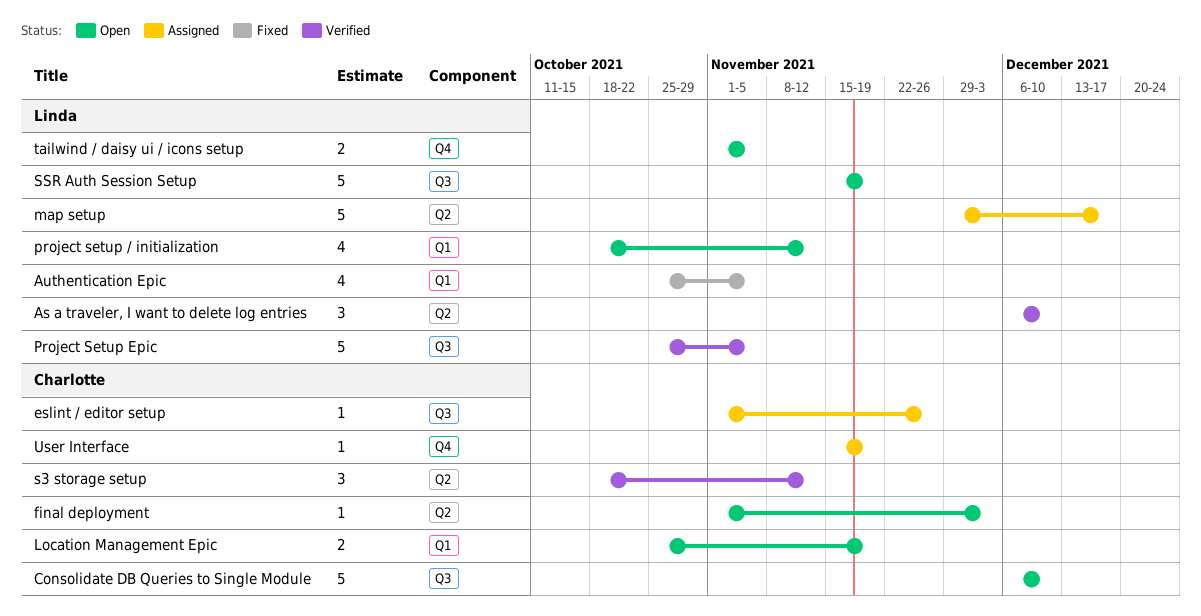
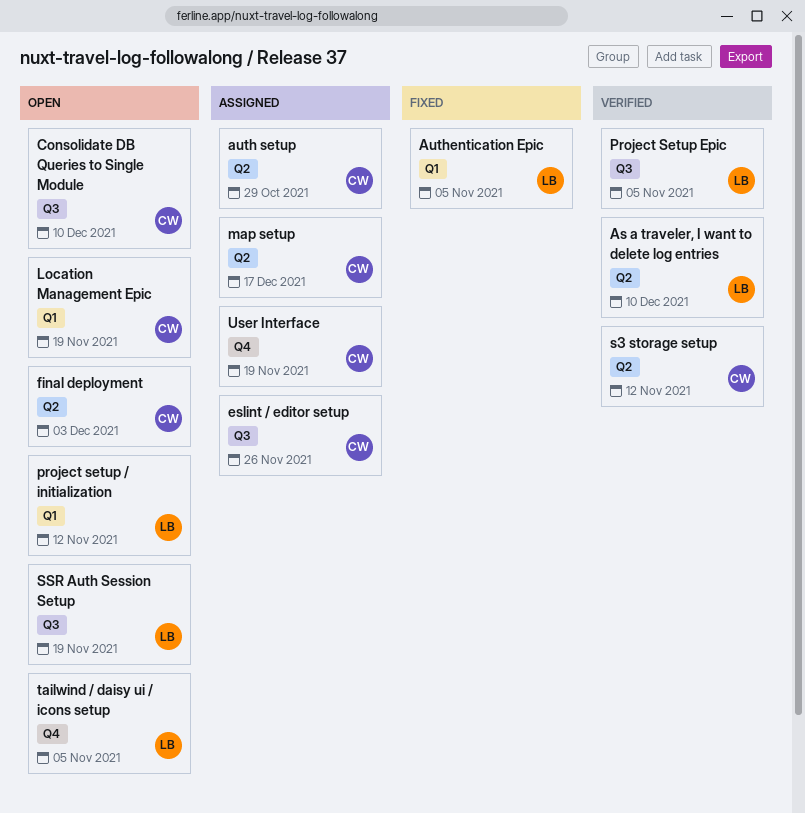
auth setup: none -> present
map setup, owner: Linda -> Charlotte

